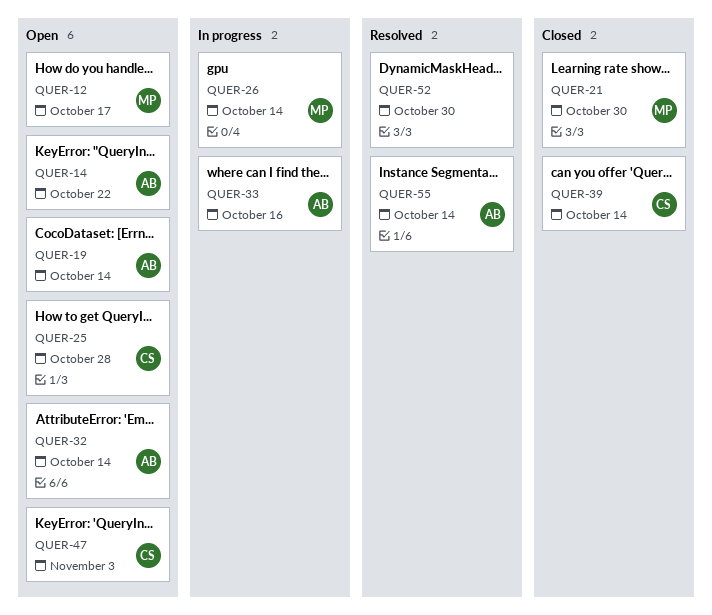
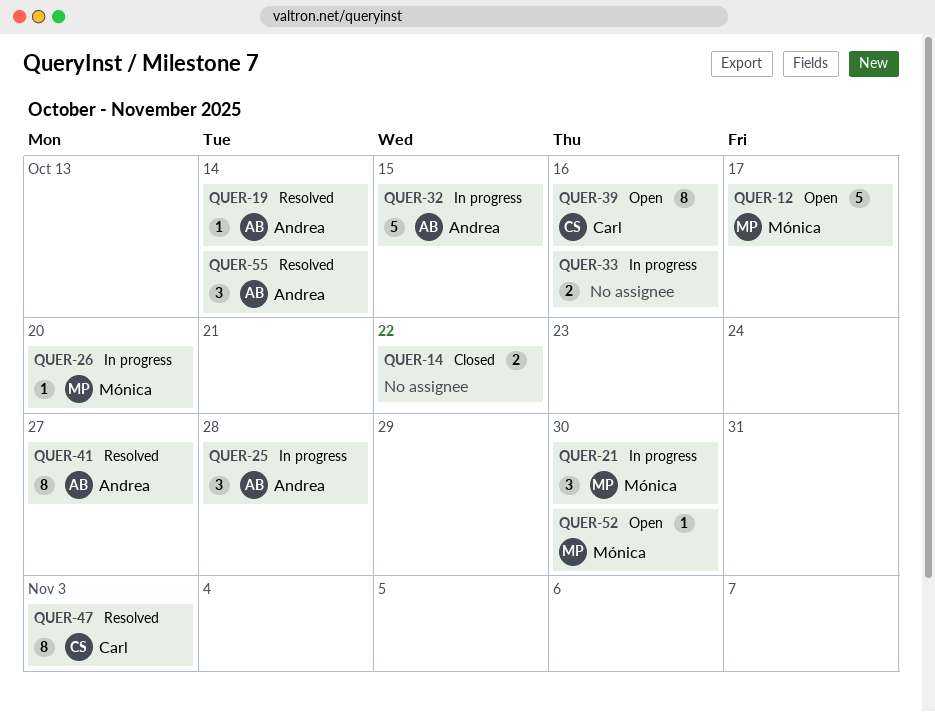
QUER-14, status: Open -> Closed
QUER-14, owner: Andrea -> none
QUER-19, status: Open -> Resolved
QUER-21, status: Closed -> In progress
QUER-25, status: Open -> In progress
QUER-25, owner: Carl -> Andrea
QUER-26, due: Oct 14 -> Oct 20
QUER-32, status: Open -> In progress
QUER-32, due: Oct 14 -> Oct 15
QUER-33, owner: Andrea -> none
QUER-39, status: Closed -> Open
QUER-39, due: Oct 14 -> Oct 16
QUER-41: none -> present
QUER-47, status: Open -> Resolved
QUER-52, status: Resolved -> Open
QUER-52, owner: none -> Mónica

